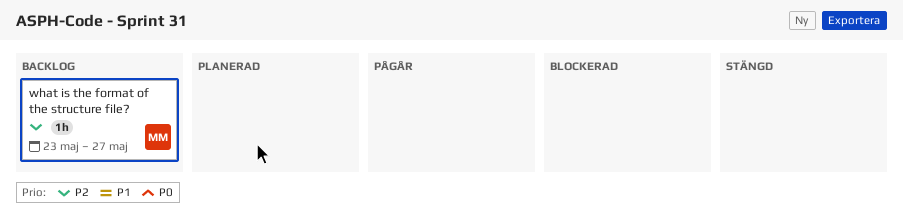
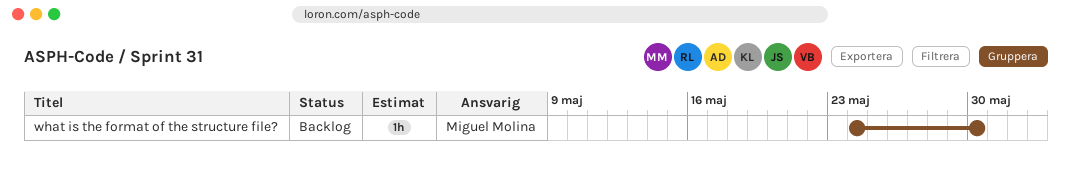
what is the format of the structure file?, start: May 23 -> May 24
what is the format of the structure file?, due: May 27 -> May 30

